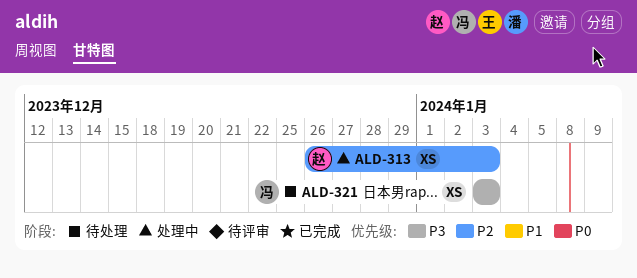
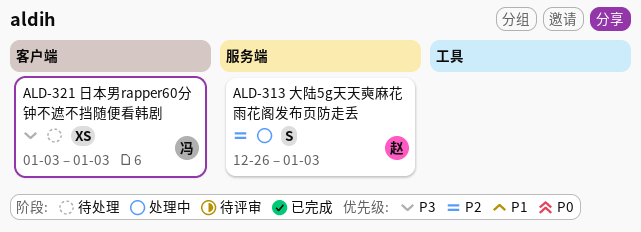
ALD-313, estimate: XS -> S

